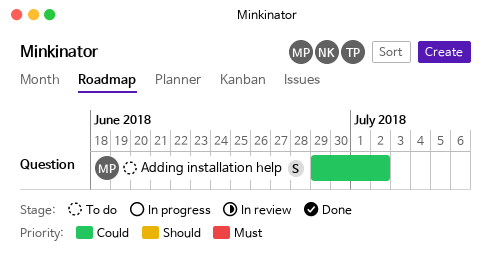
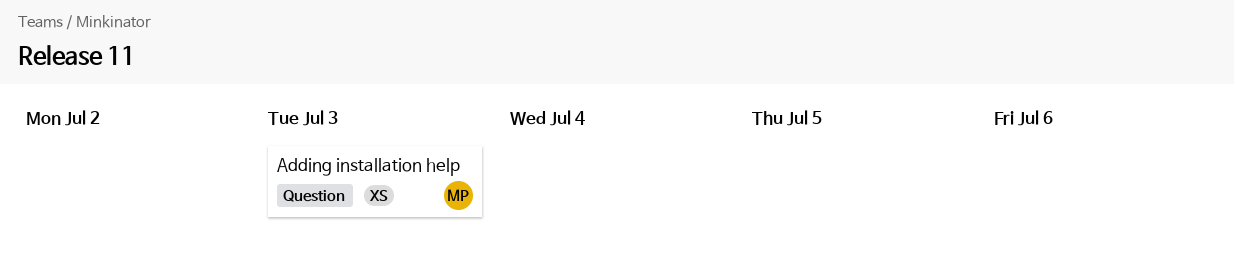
Adding installation help, estimate: S -> XS
Adding installation help, due: Jul 2 -> Jul 3

